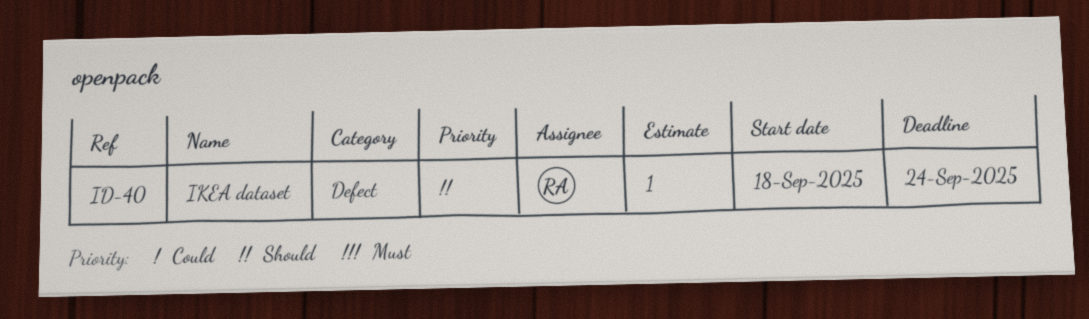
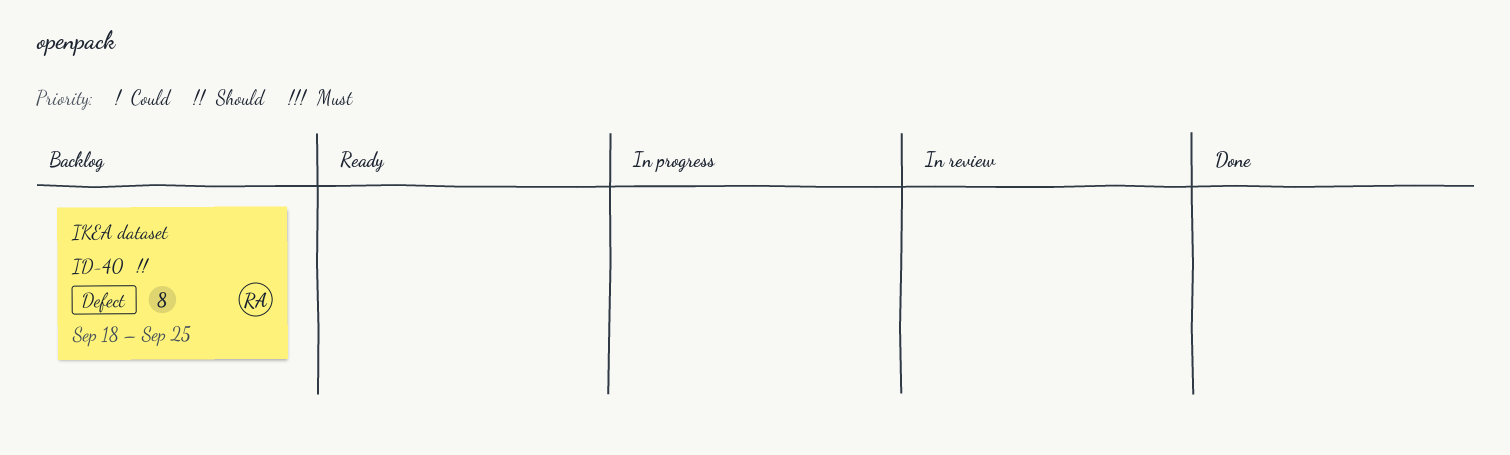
ID-40, estimate: 1 -> 8
ID-40, due: Sep 24 -> Sep 25

